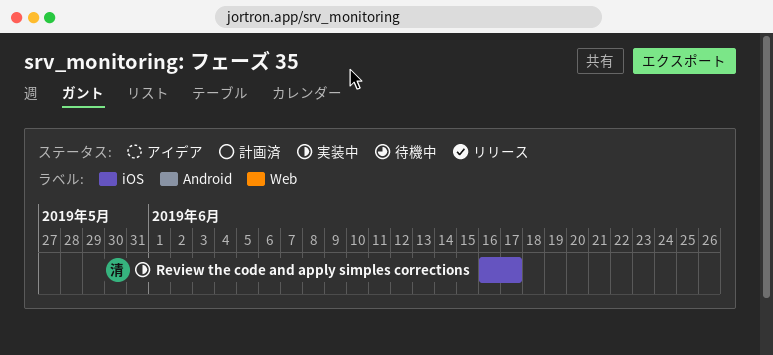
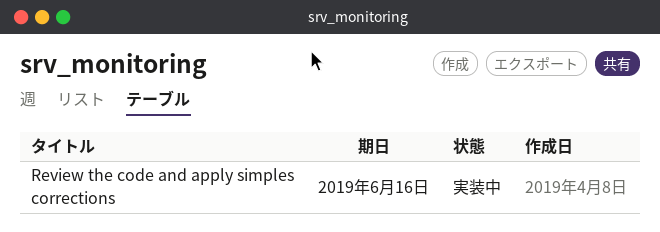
Review the code and apply simples corrections, due: Jun 17 -> Jun 16

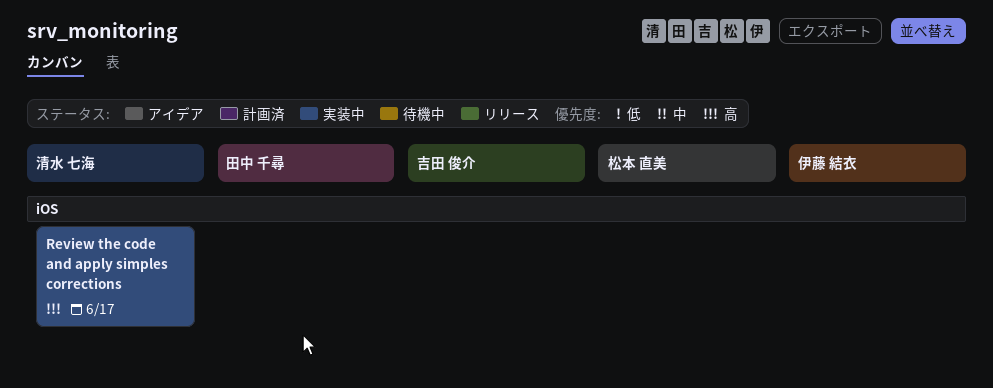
Review the code and apply simples corrections, due: Jun 16 -> Jun 17

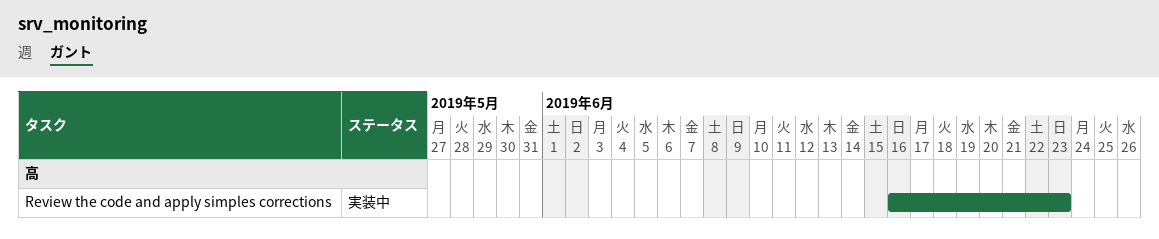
Review the code and apply simples corrections, due: Jun 17 -> Jun 23

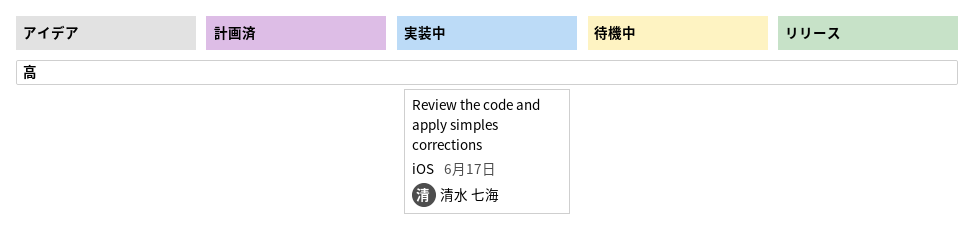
Review the code and apply simples corrections, due: Jun 23 -> Jun 17

